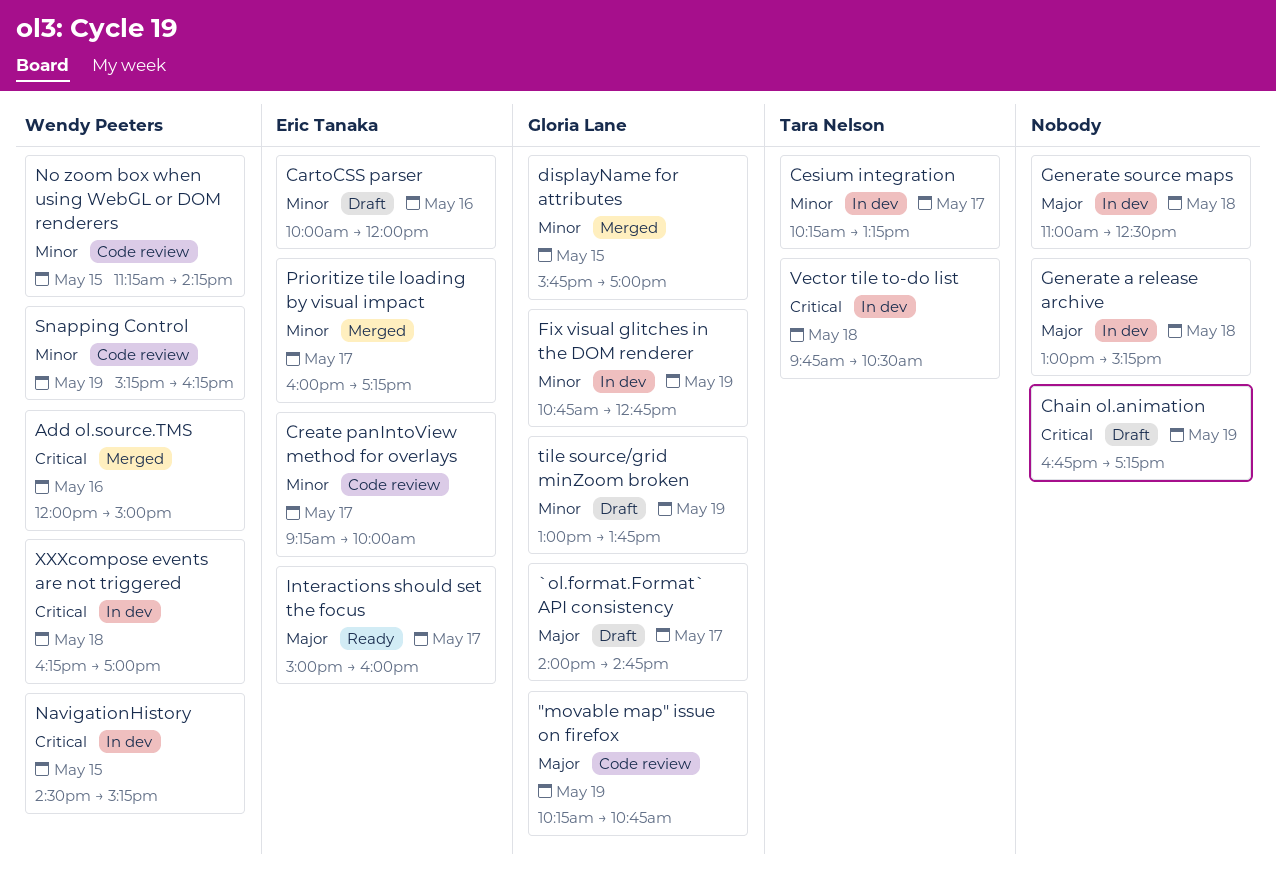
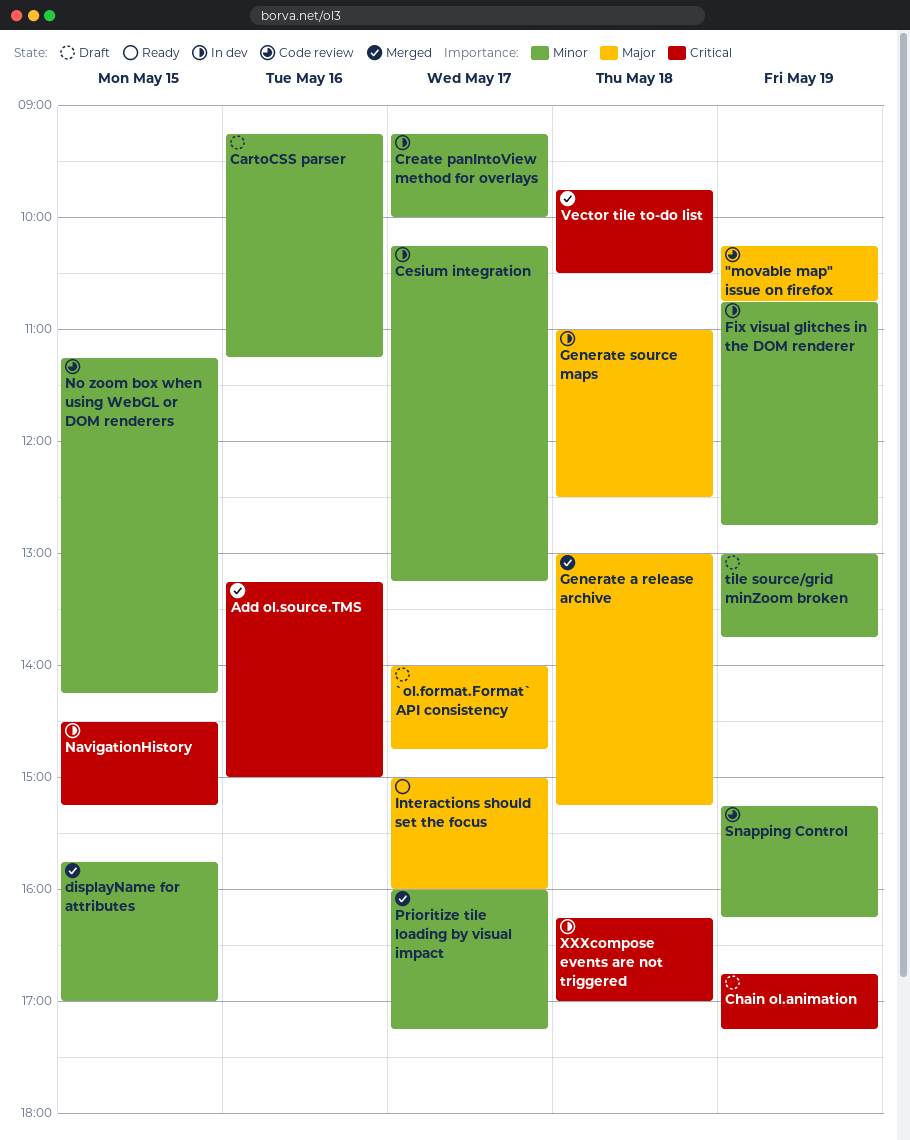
Add ol.source.TMS, begins: 12:00 -> 13:15
CartoCSS parser, begins: 10:00 -> 09:15
CartoCSS parser, ends: 12:00 -> 11:15
Create panIntoView method for overlays, status: Code review -> In dev
Generate a release archive, status: In dev -> Merged
Vector tile to-do list, status: In dev -> Merged

